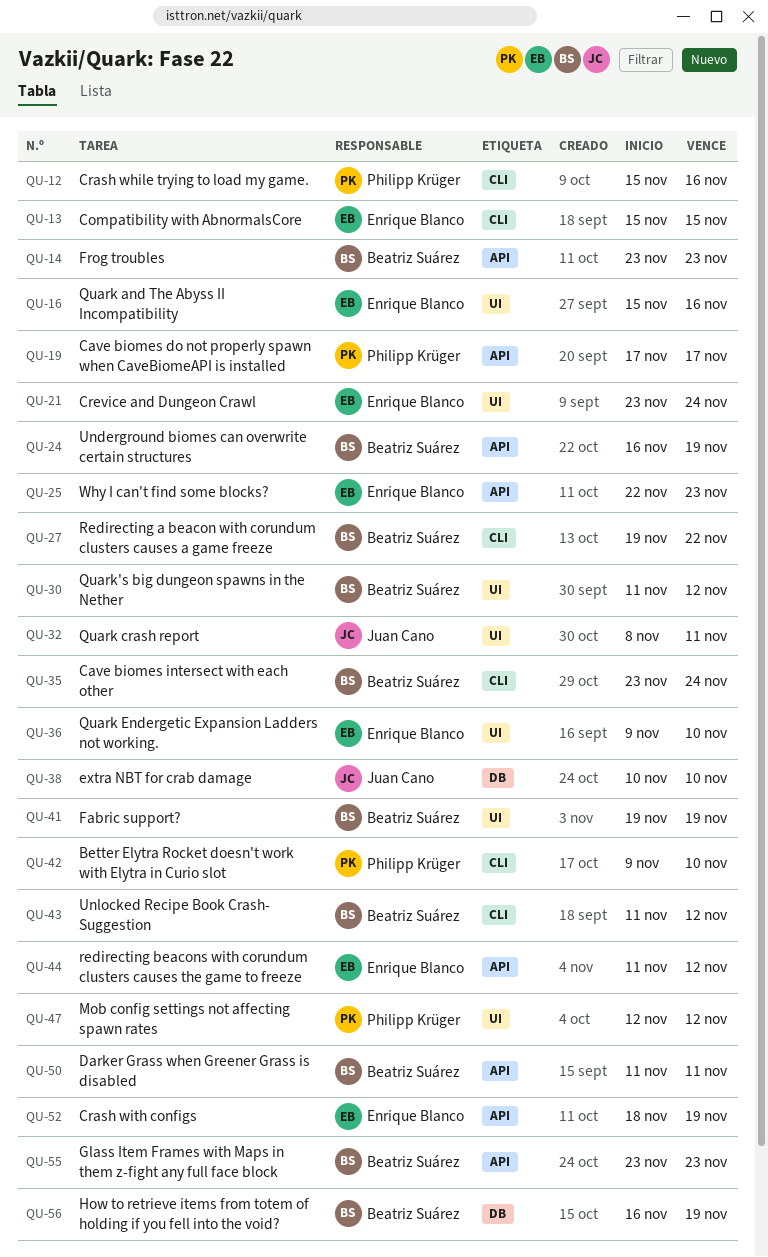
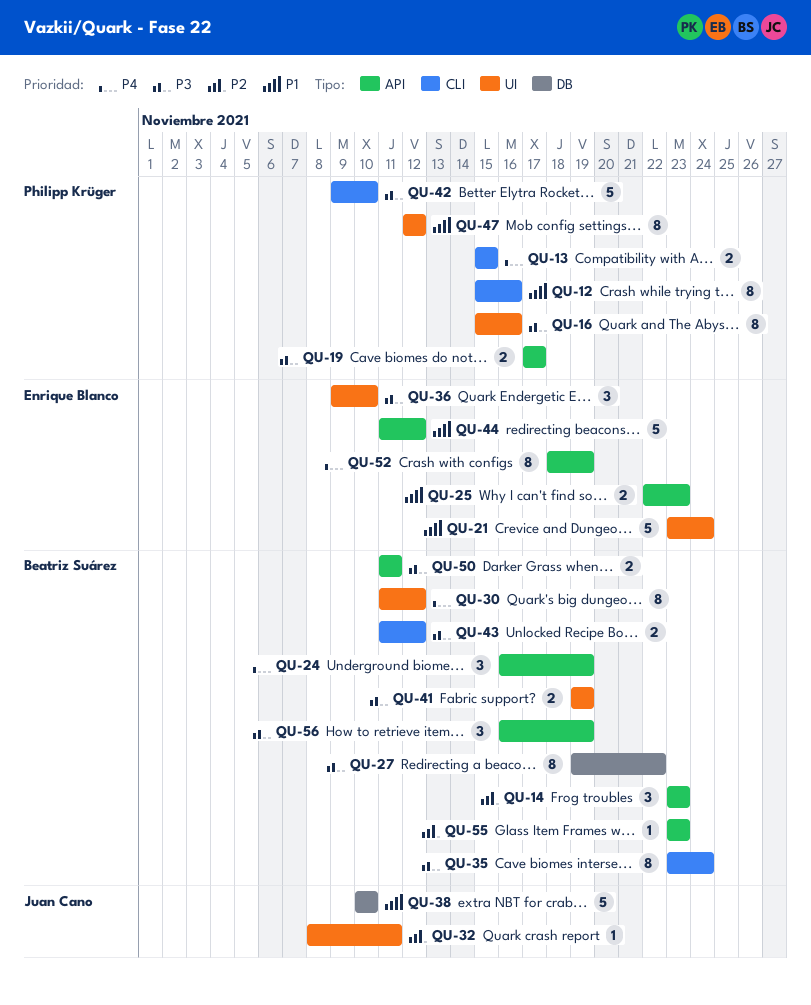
QU-13, owner: Enrique Blanco -> Philipp Krüger
QU-16, owner: Enrique Blanco -> Philipp Krüger
QU-27, label: CLI -> DB
QU-56, label: DB -> API

